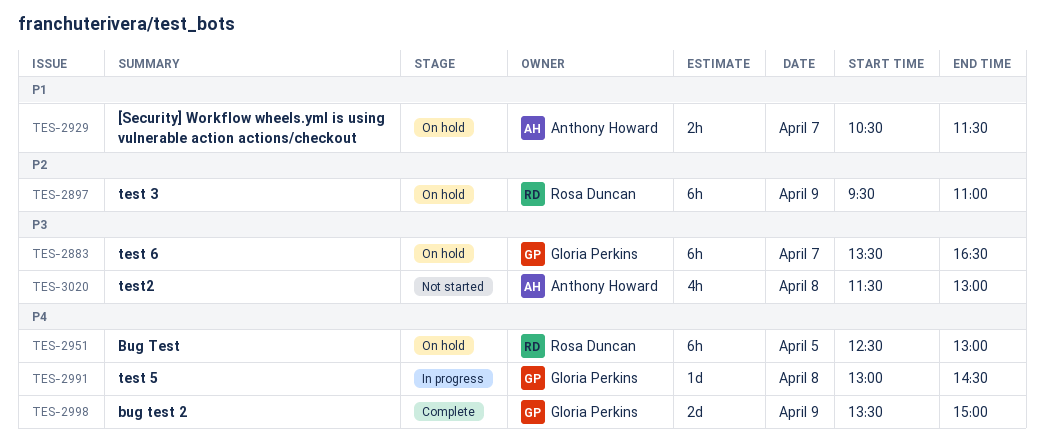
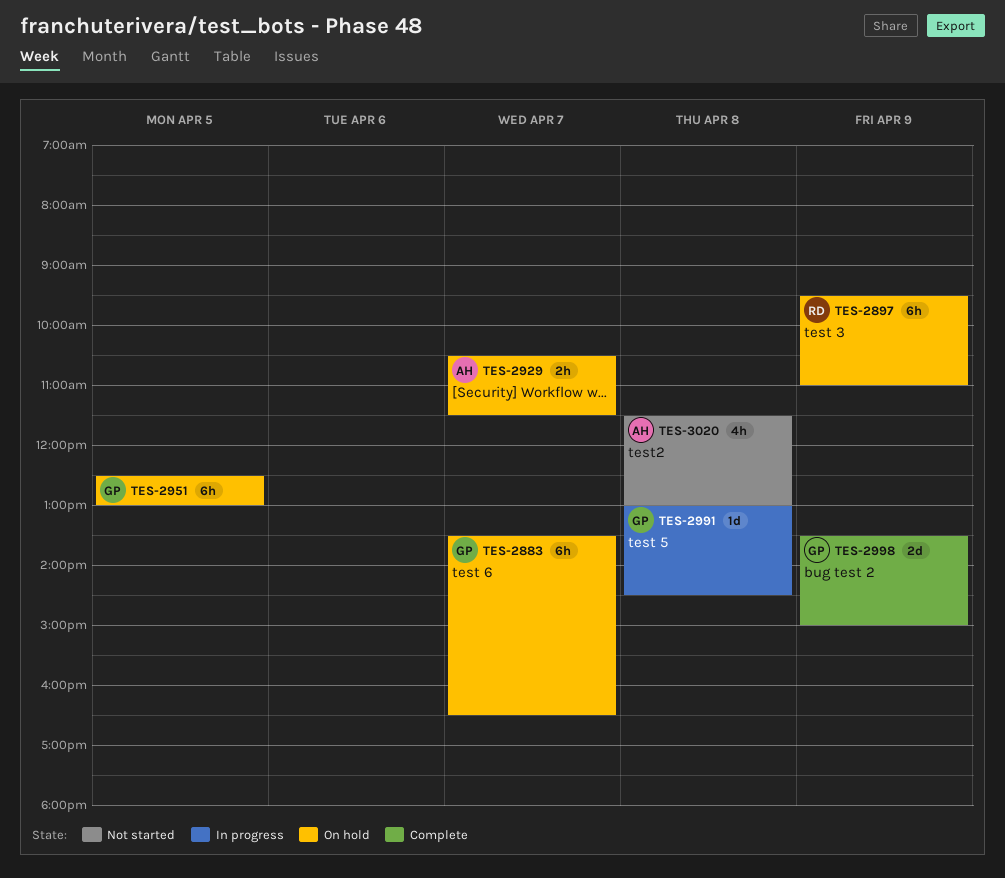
TES-2951, owner: Rosa Duncan -> Gloria Perkins

